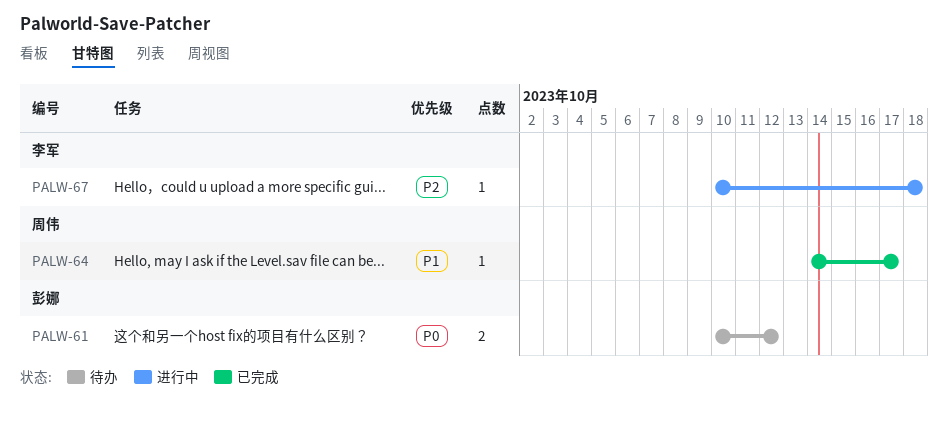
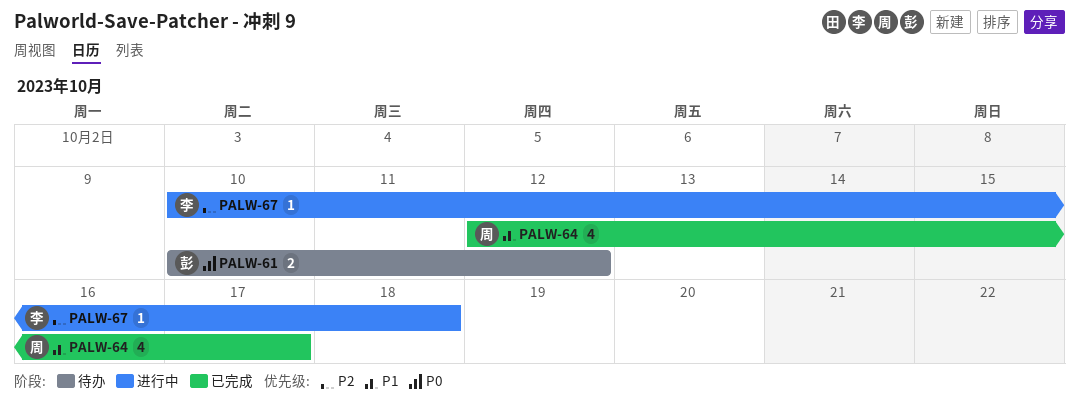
PALW-64, estimate: 1 -> 4
PALW-64, start: Oct 14 -> Oct 12

